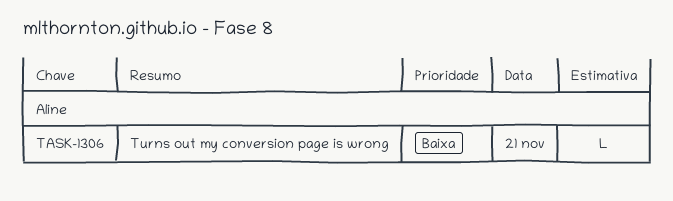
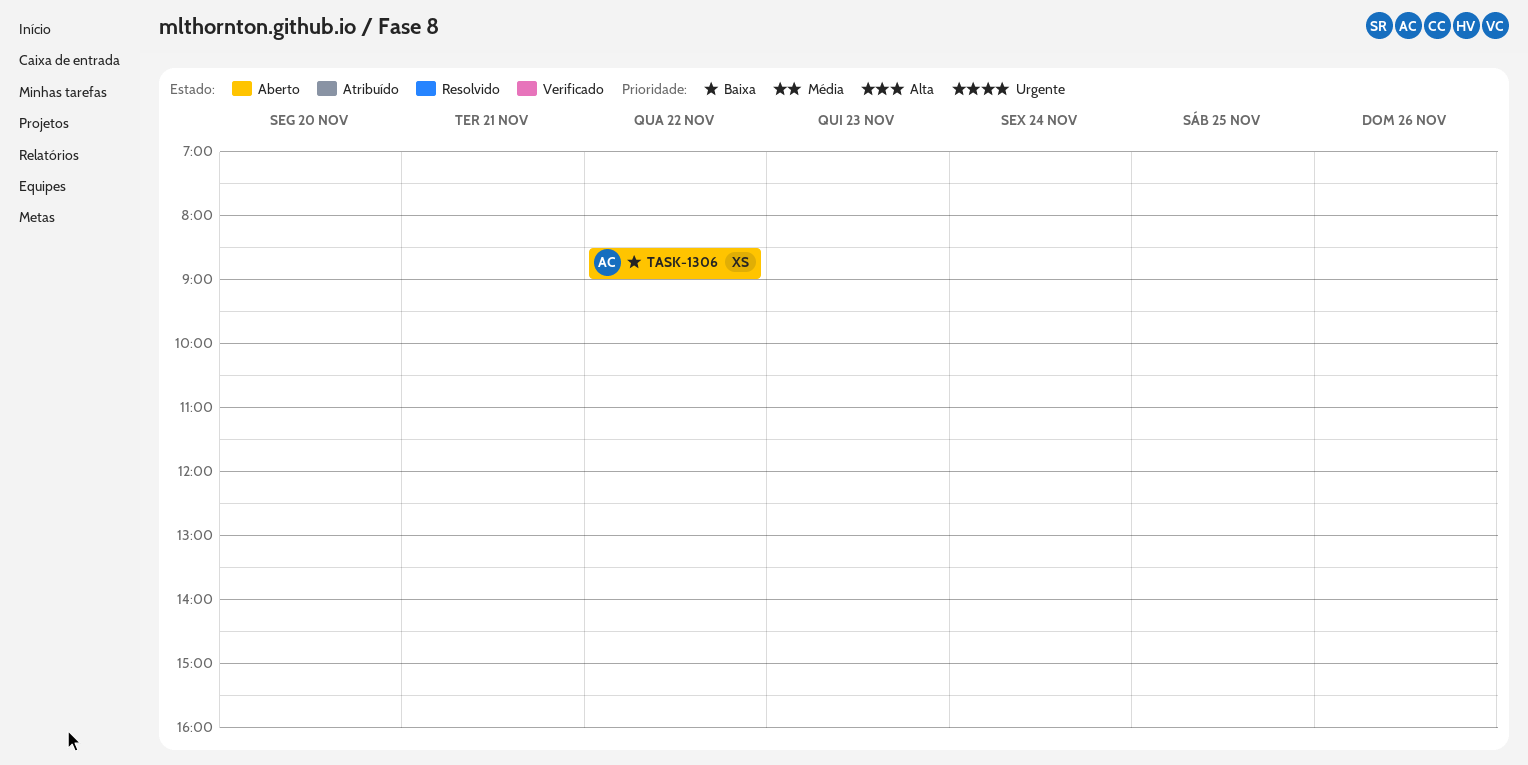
TASK-1306, estimate: L -> XS
TASK-1306, day: Nov 21 -> Nov 22

